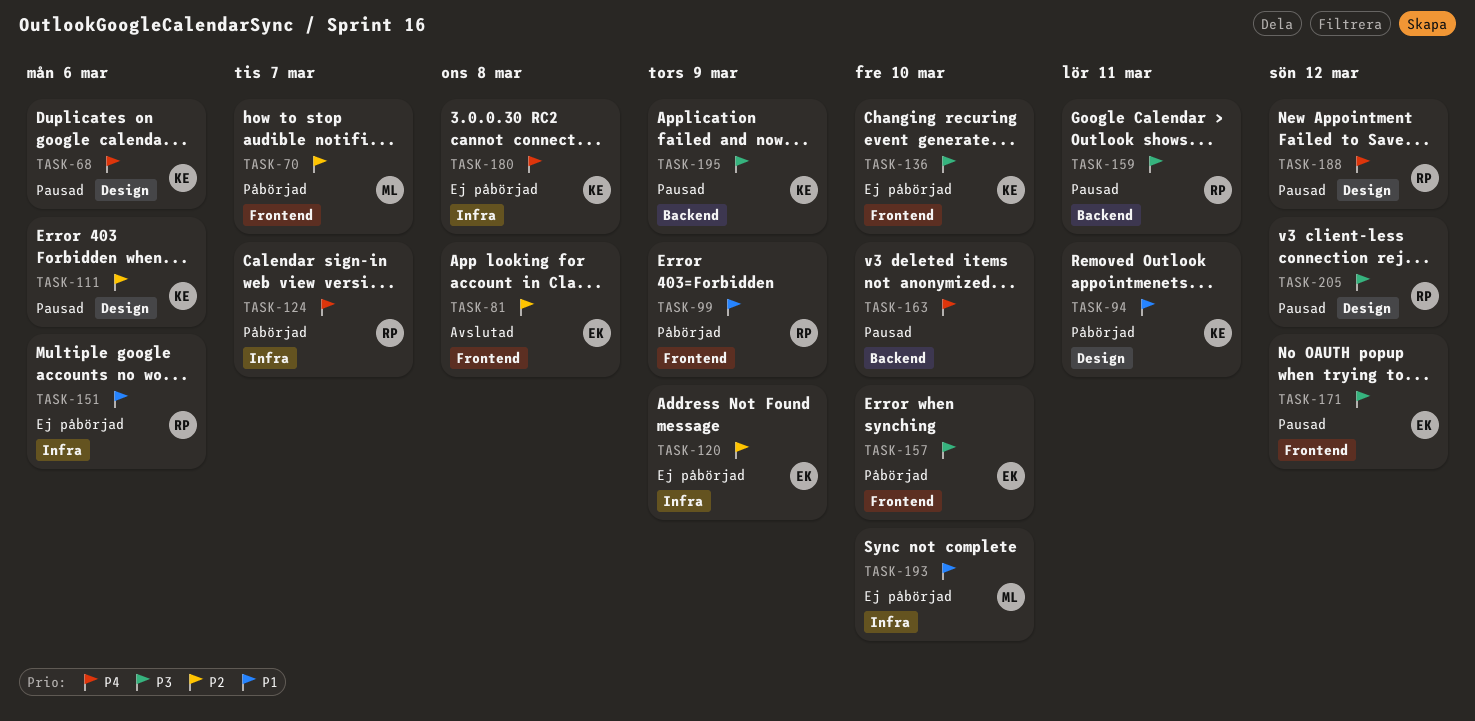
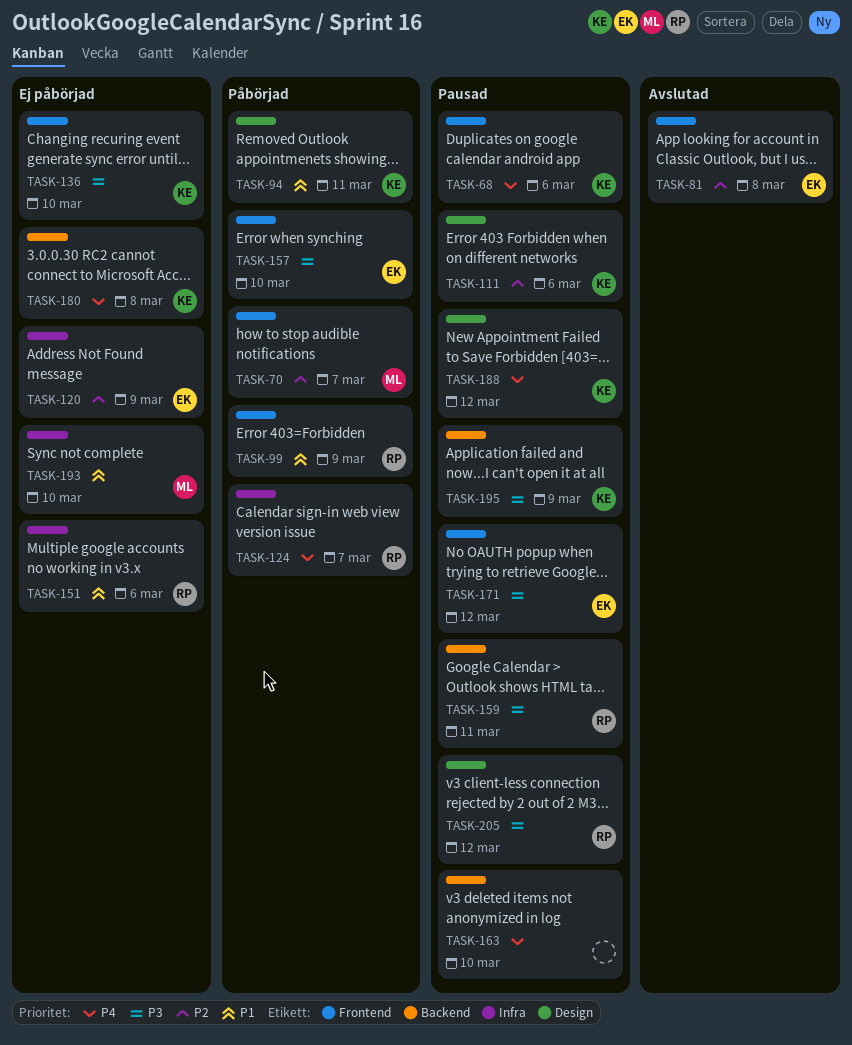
TASK-68, label: Design -> Frontend
TASK-180, label: Infra -> Backend
TASK-188, owner: RP -> KE

